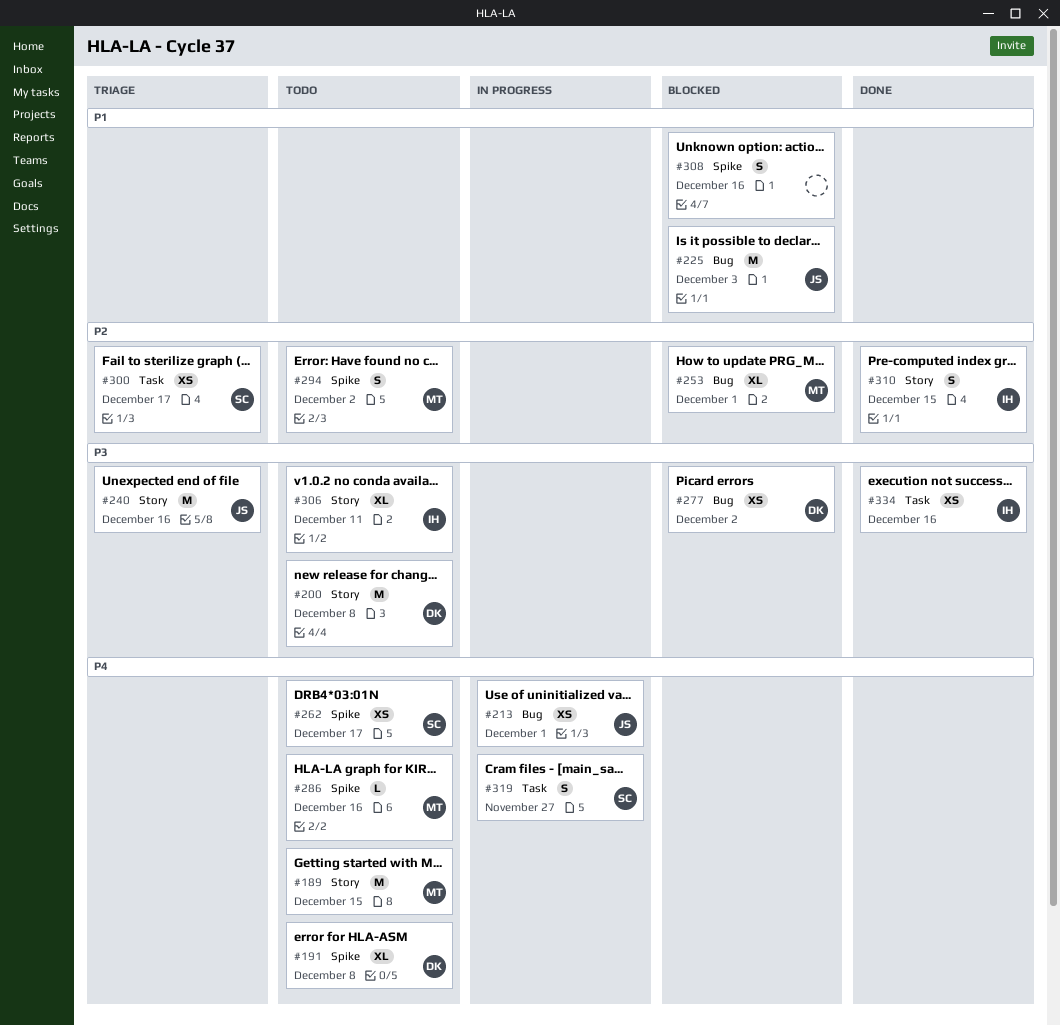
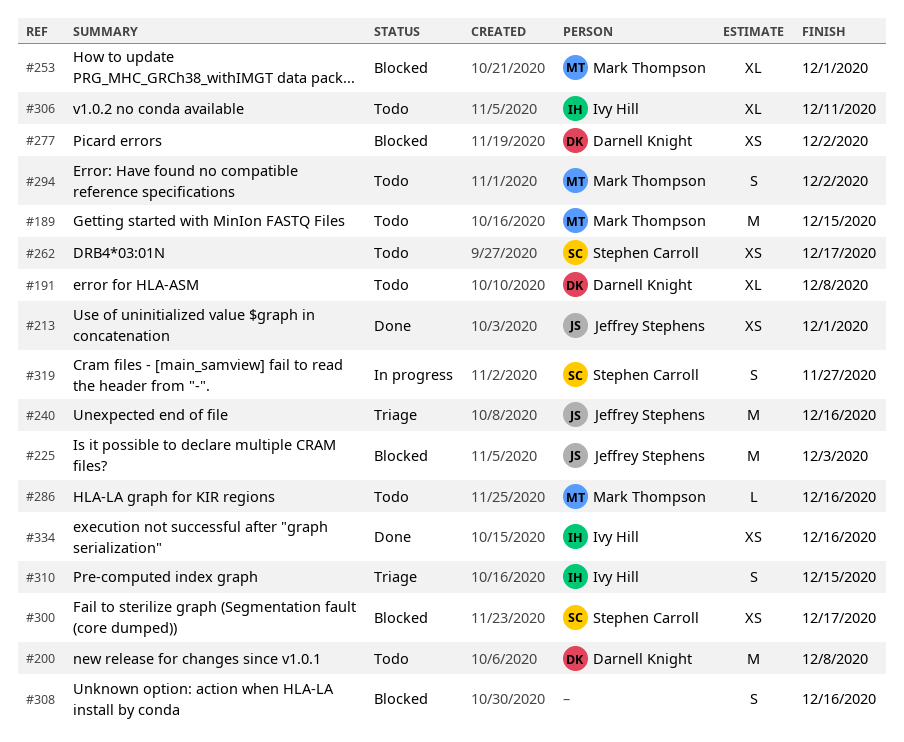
#213, status: In progress -> Done
#300, status: Triage -> Blocked
#310, status: Done -> Triage

